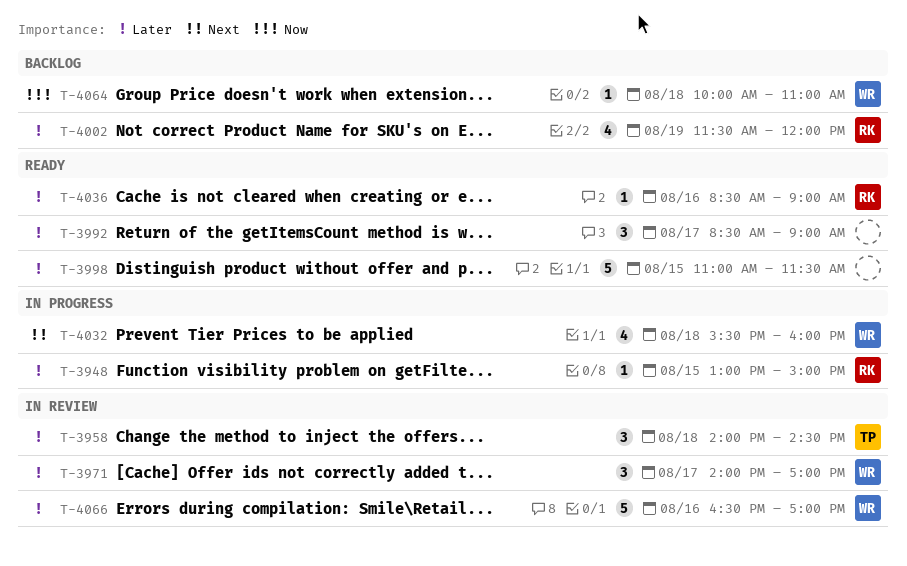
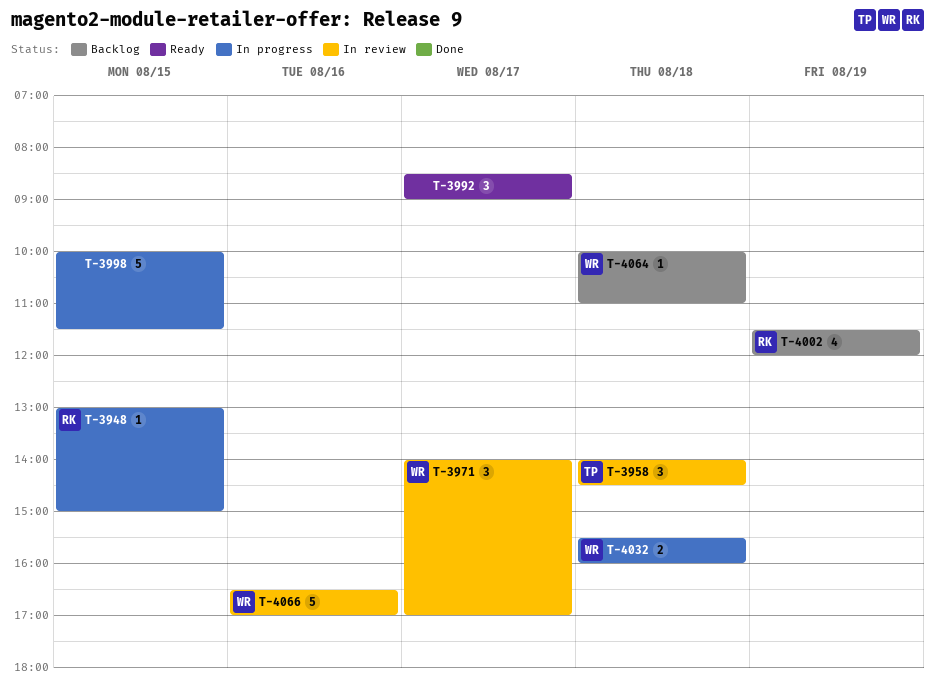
T-3998, status: Ready -> In progress
T-3998, begins: 11:00 -> 10:00
T-4032, estimate: 4 -> 2
T-4036: present -> none

